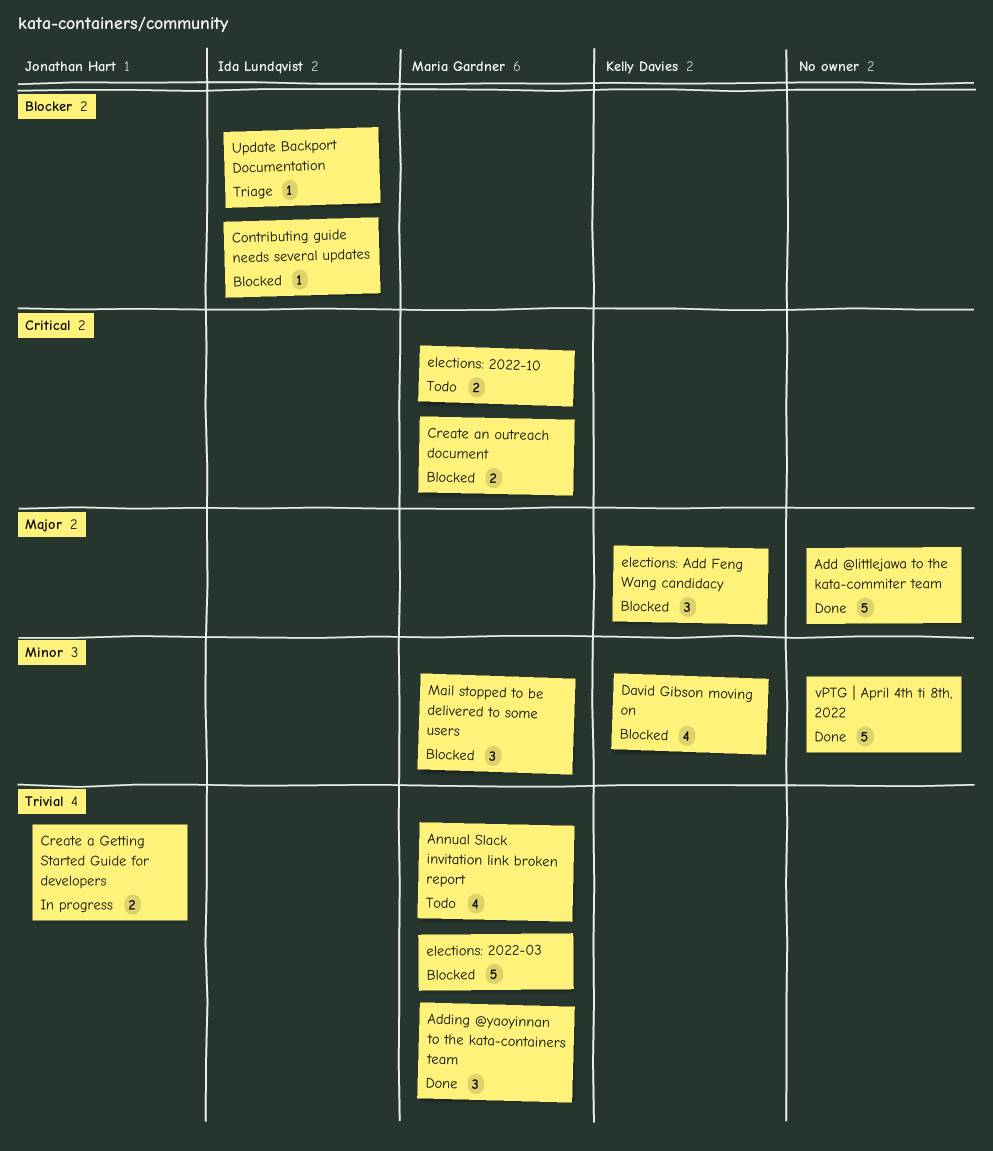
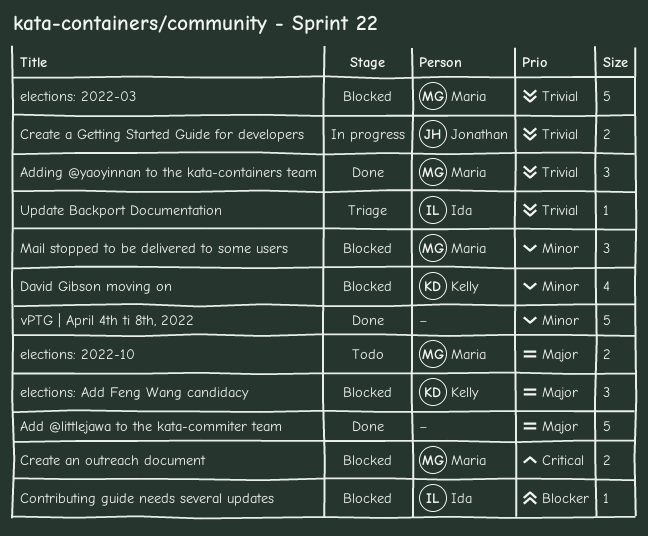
Annual Slack invitation link broken report: present -> none
elections: 2022-10, priority: Critical -> Major
Update Backport Documentation, priority: Blocker -> Trivial

